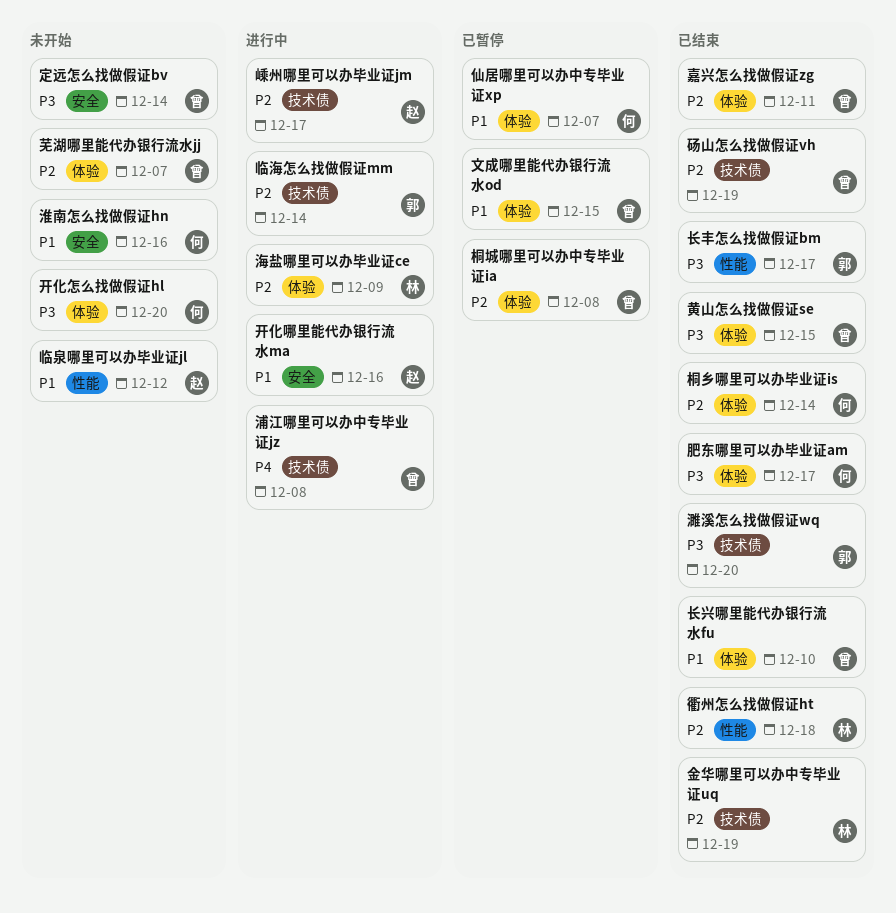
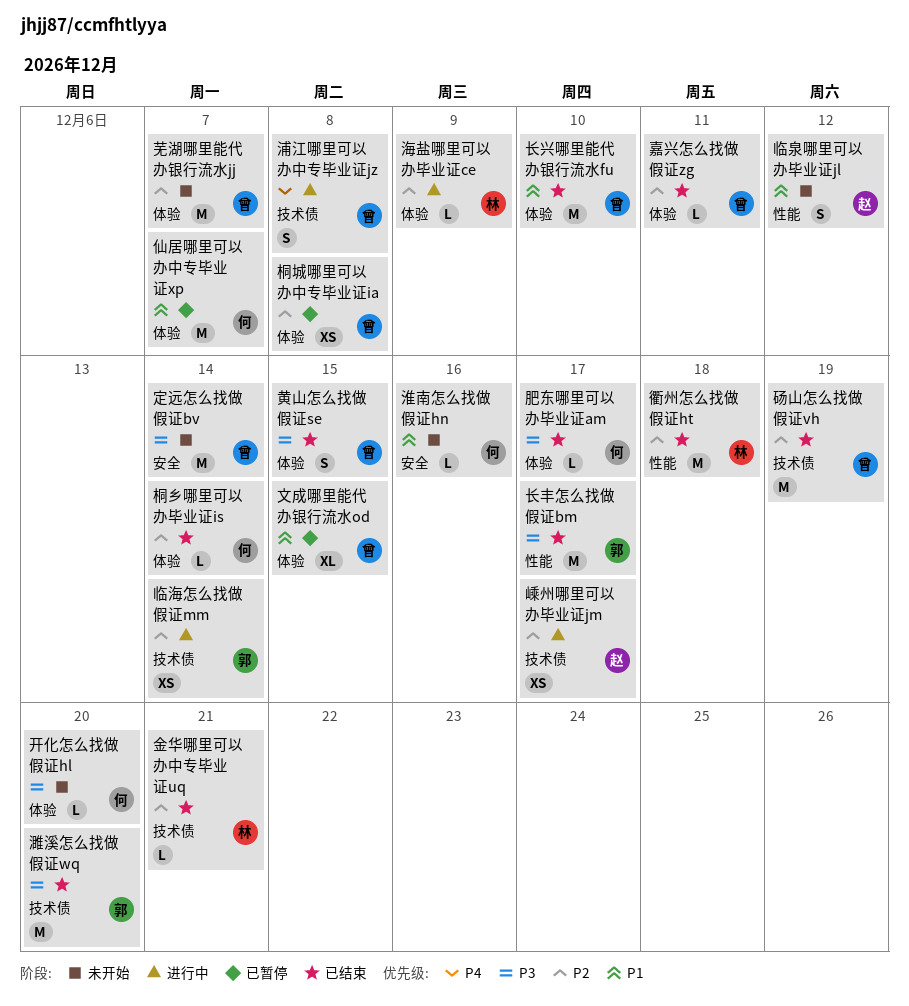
开化哪里能代办银行流水ma: present -> none
金华哪里可以办中专毕业证uq, due: Dec 19 -> Dec 21

